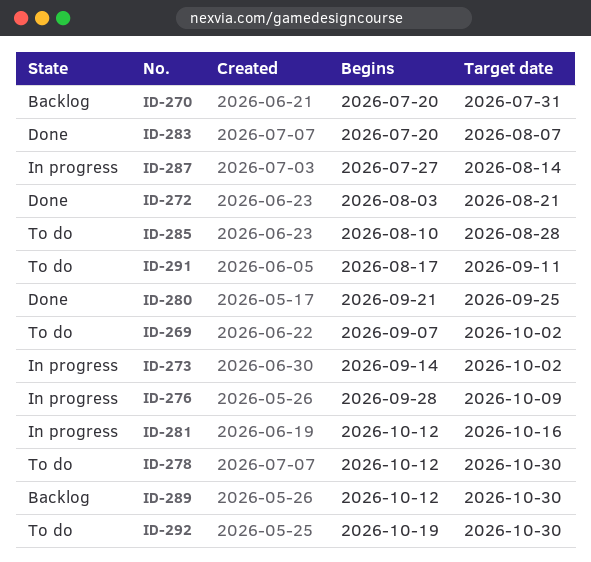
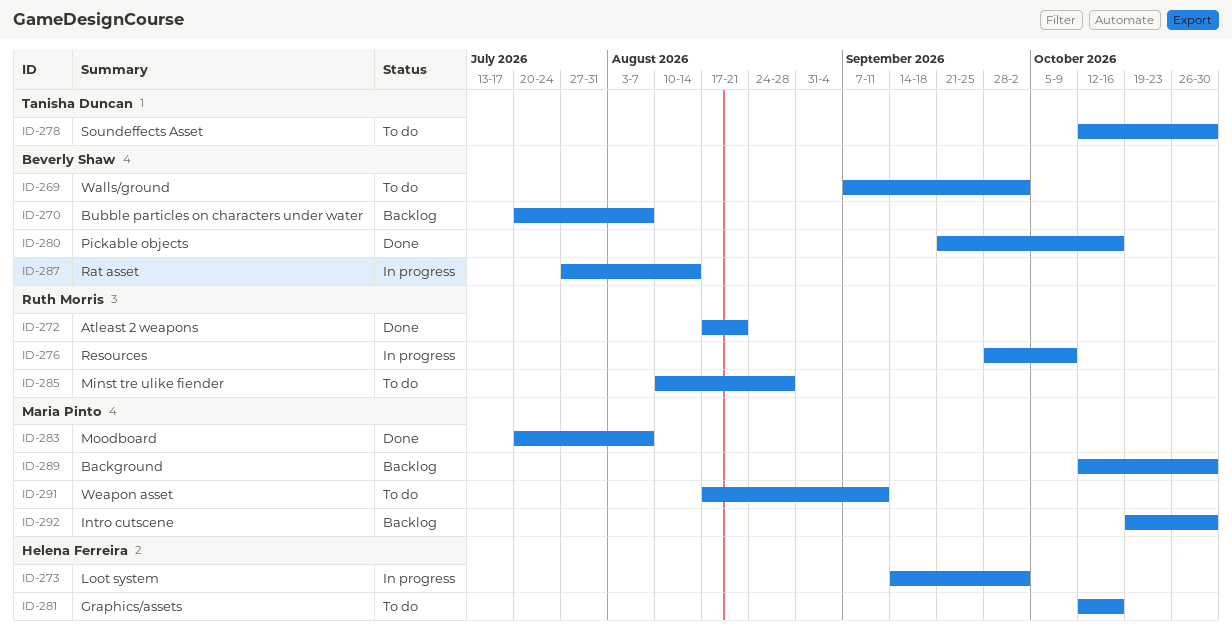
ID-270, due: Jul 31 -> Aug 7
ID-272, start: Aug 3 -> Aug 17
ID-280, due: Sep 25 -> Oct 16
ID-281, status: In progress -> To do
ID-292, status: To do -> Backlog

